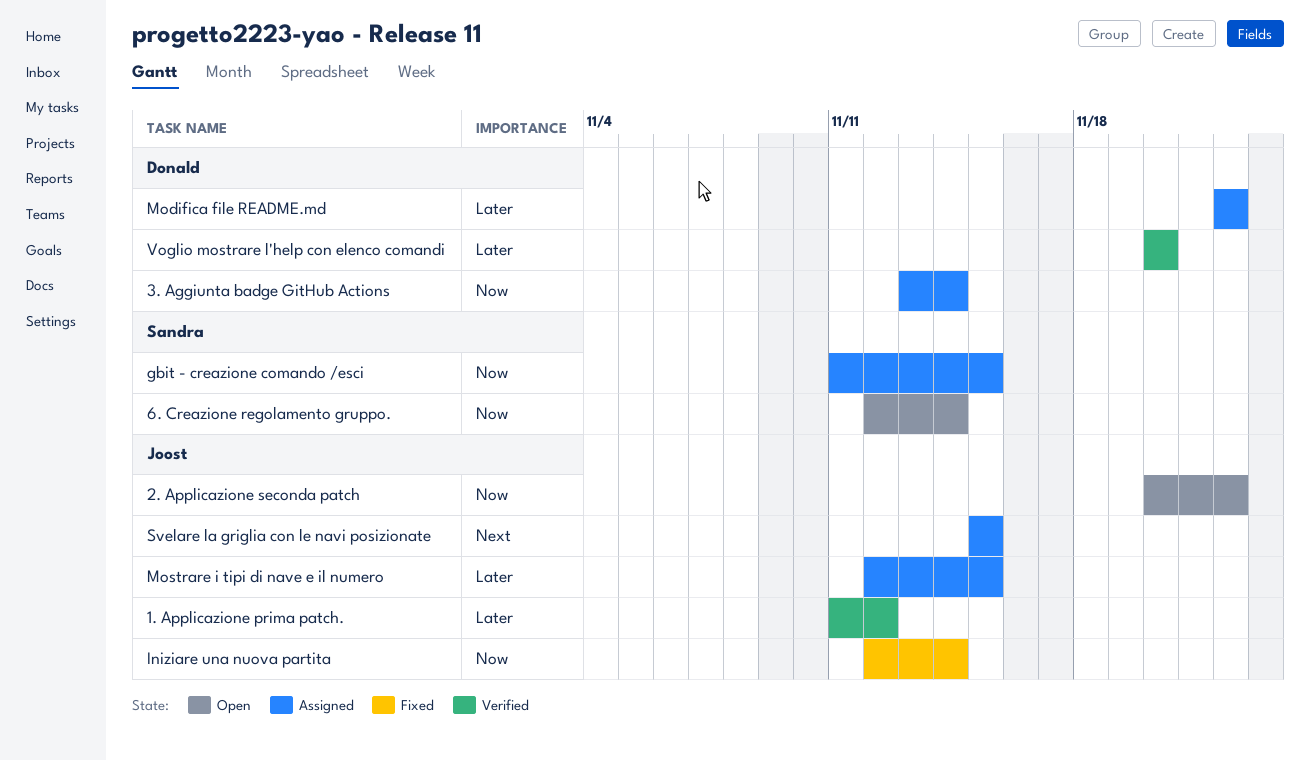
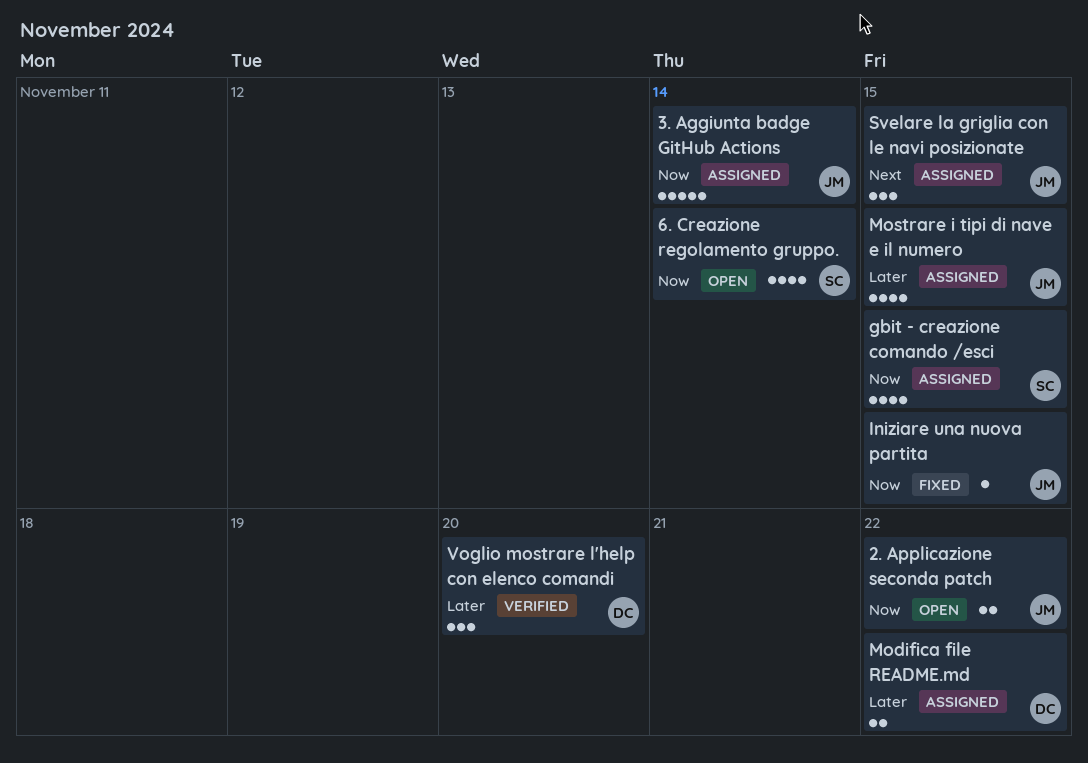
1. Applicazione prima patch.: present -> none
3. Aggiunta badge GitHub Actions, owner: Donald -> Joost
Iniziare una nuova partita, due: Nov 14 -> Nov 15

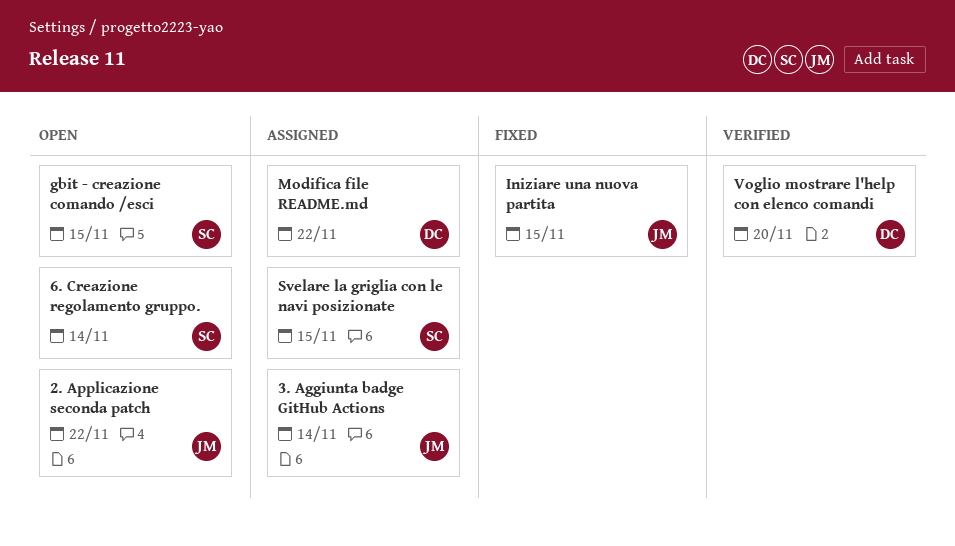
gbit - creazione comando /esci, status: Assigned -> Open
Mostrare i tipi di nave e il numero: present -> none
Svelare la griglia con le navi posizionate, owner: JM -> SC

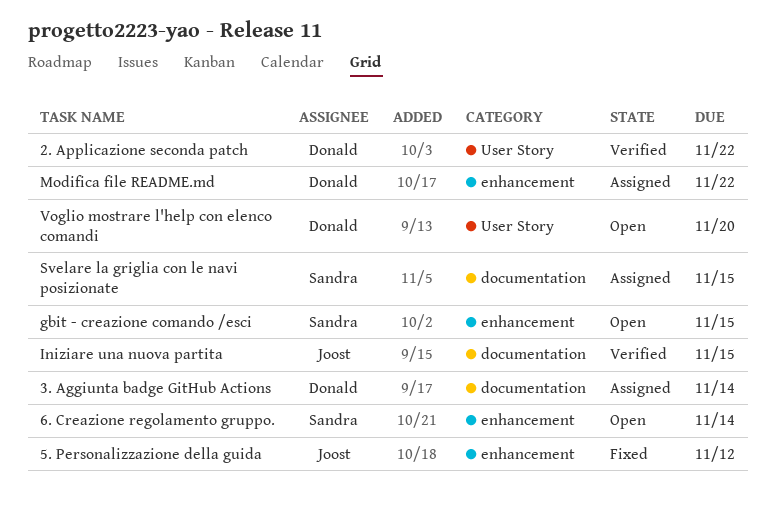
2. Applicazione seconda patch, status: Open -> Verified
2. Applicazione seconda patch, owner: Joost -> Donald
3. Aggiunta badge GitHub Actions, owner: Joost -> Donald
5. Personalizzazione della guida: none -> present
Iniziare una nuova partita, status: Fixed -> Verified
Voglio mostrare l'help con elenco comandi, status: Verified -> Open

